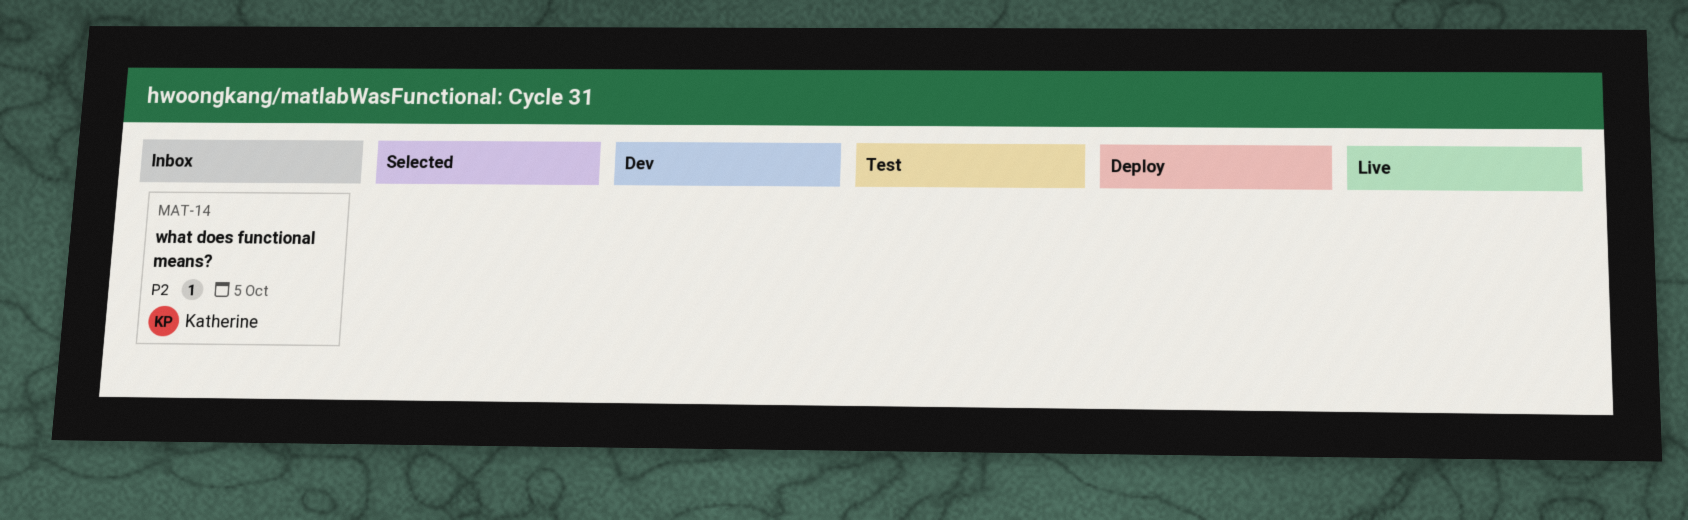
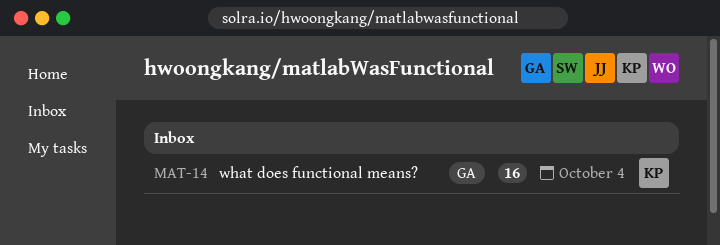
MAT-14, estimate: 1 -> 16
MAT-14, due: Oct 5 -> Oct 4

